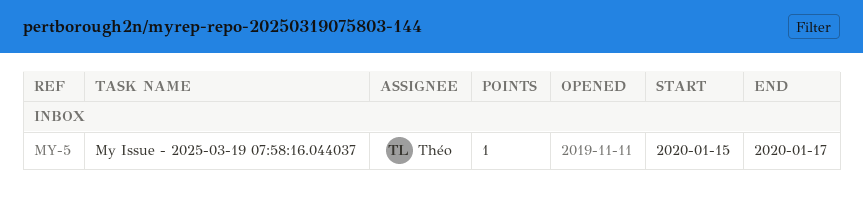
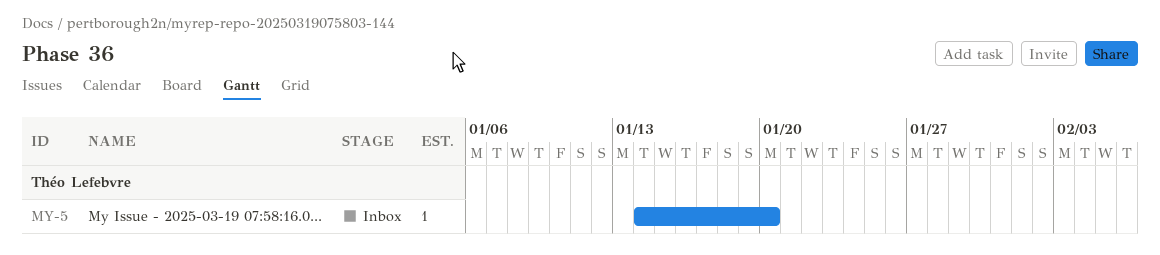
MY-5, start: Jan 15 -> Jan 14
MY-5, due: Jan 17 -> Jan 20

